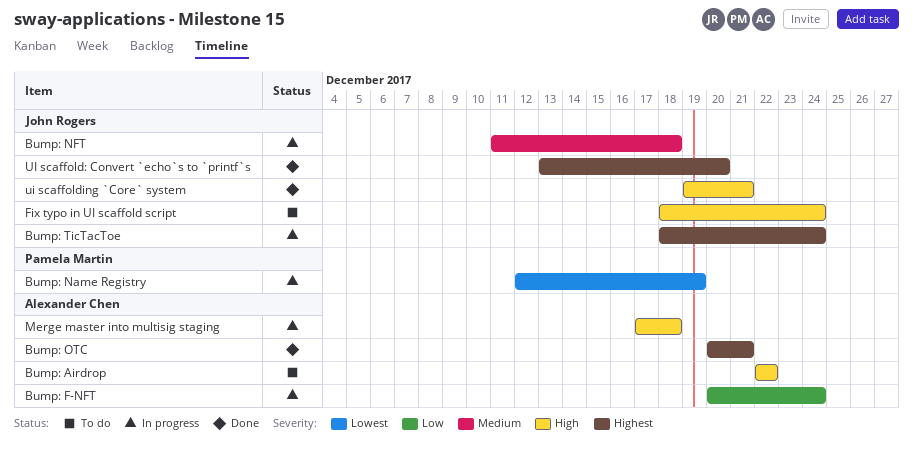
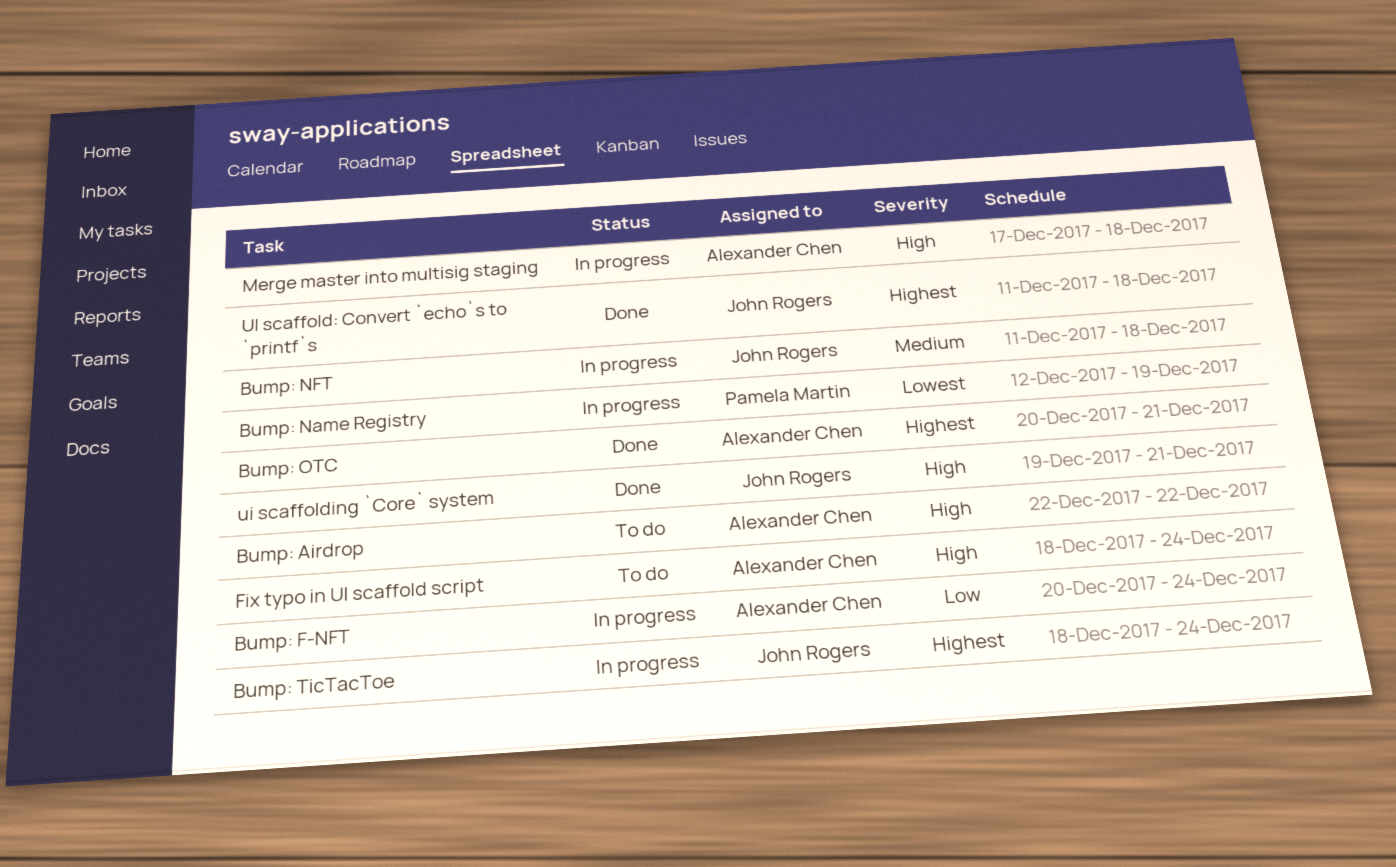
Fix typo in UI scaffold script, owner: John Rogers -> Alexander Chen
UI scaffold: Convert `echo`s to `printf`s, start: Dec 13 -> Dec 11
UI scaffold: Convert `echo`s to `printf`s, due: Dec 20 -> Dec 18

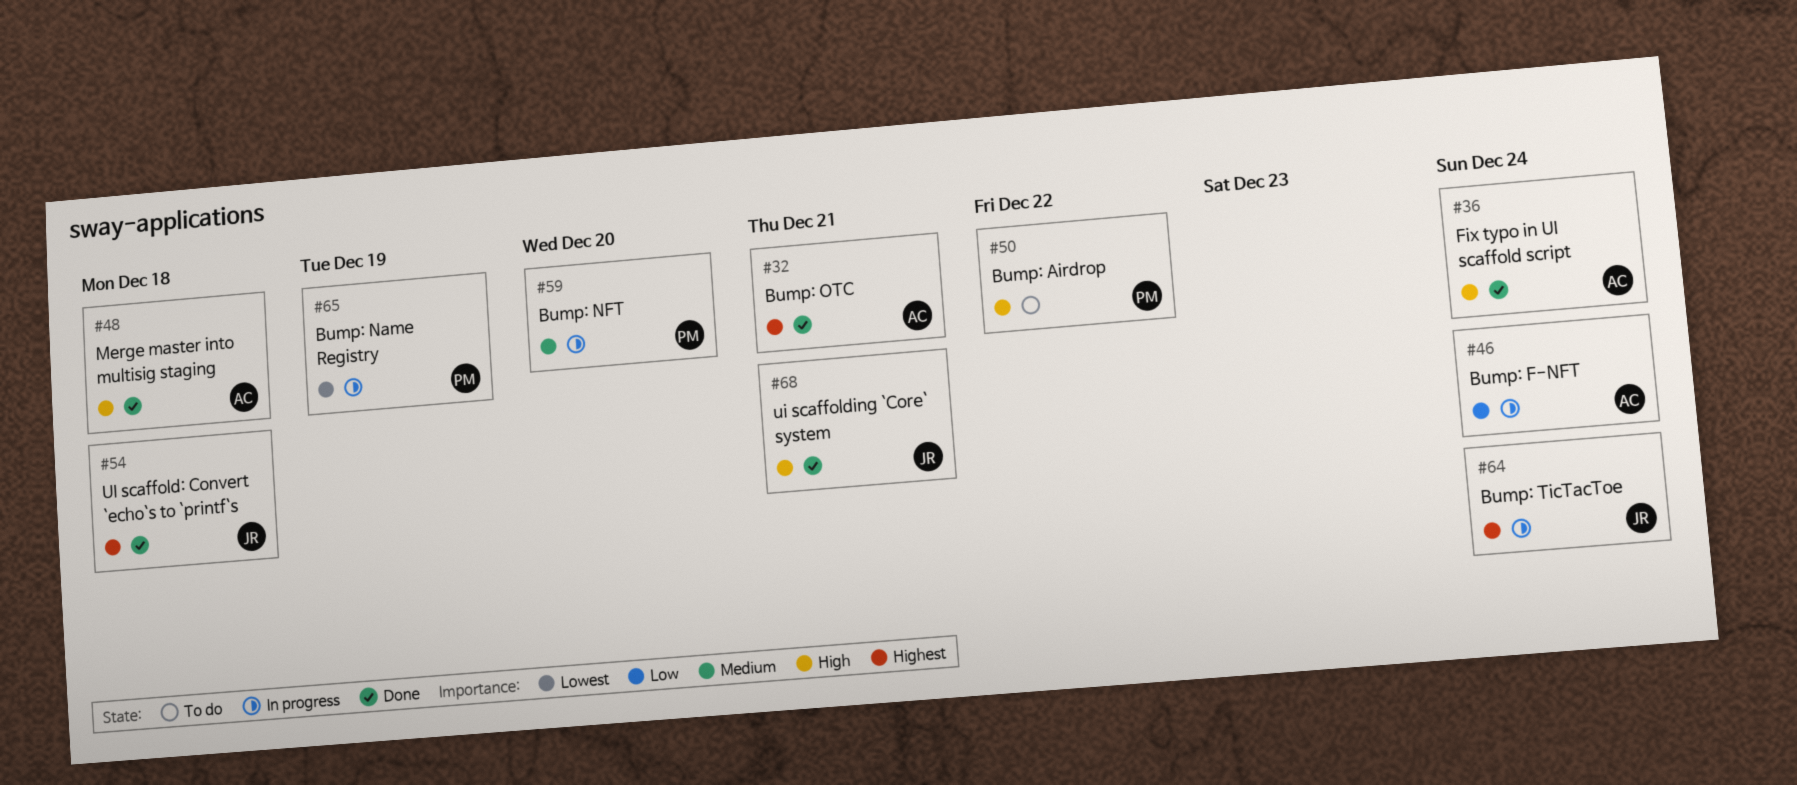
Bump: Airdrop, owner: Alexander Chen -> Pamela Martin
Bump: NFT, owner: John Rogers -> Pamela Martin
Bump: NFT, due: Dec 18 -> Dec 20
Fix typo in UI scaffold script, status: To do -> Done
Merge master into multisig staging, status: In progress -> Done

